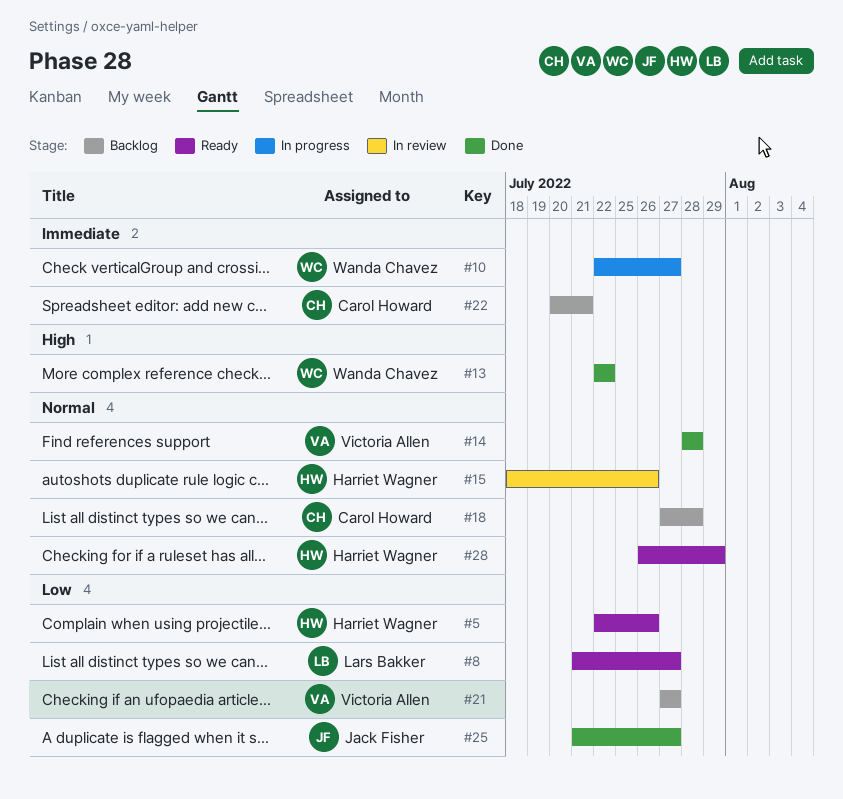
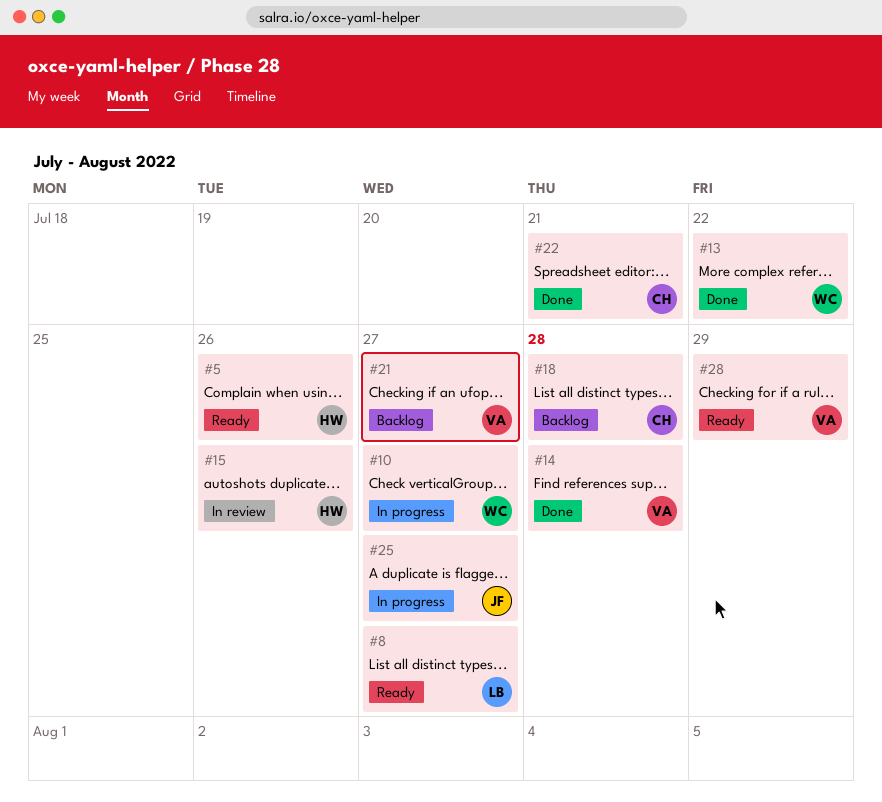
#22, status: Backlog -> Done
#25, status: Done -> In progress
#28, owner: Harriet Wagner -> Victoria Allen

